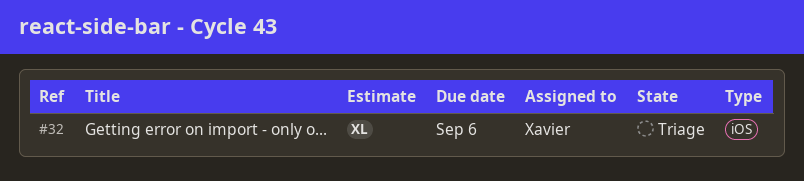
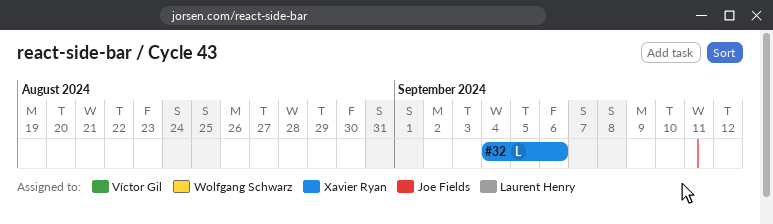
#32, estimate: XL -> L

